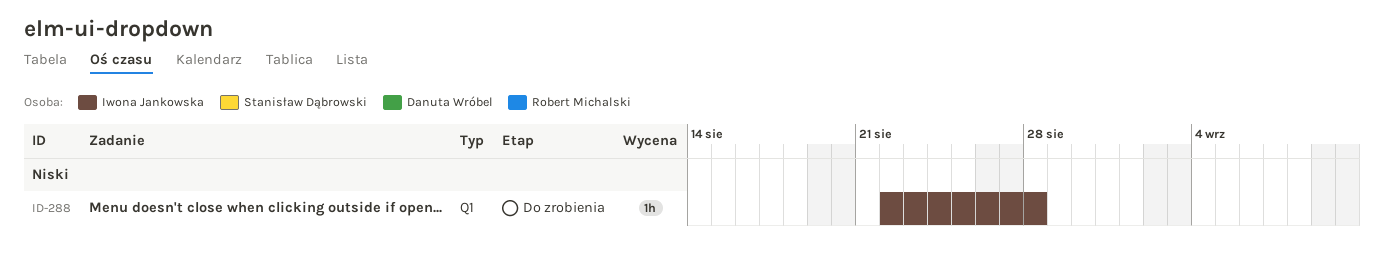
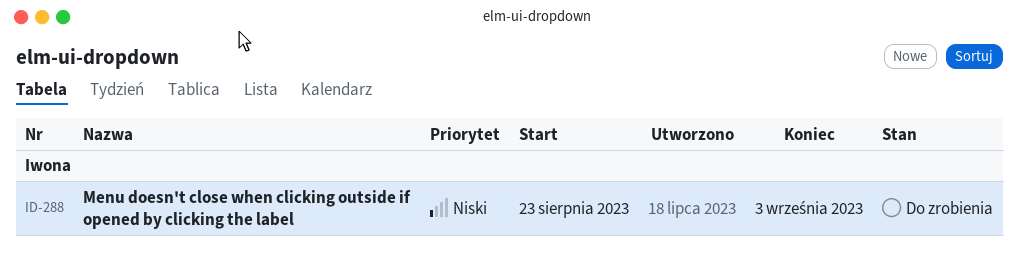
ID-288, start: Aug 22 -> Aug 23
ID-288, due: Aug 28 -> Sep 3

